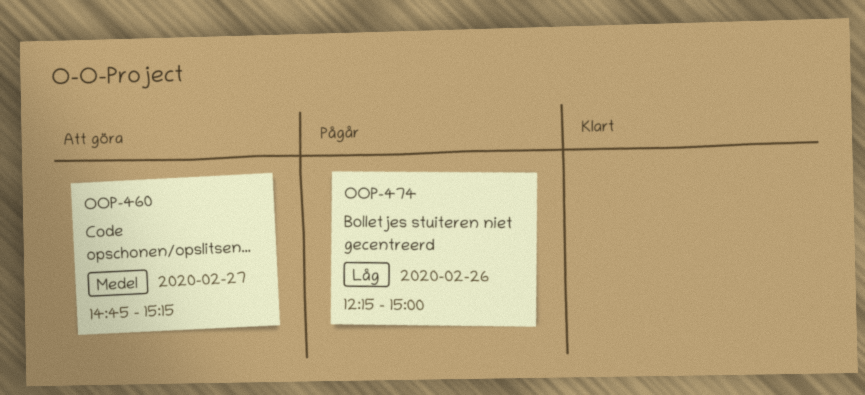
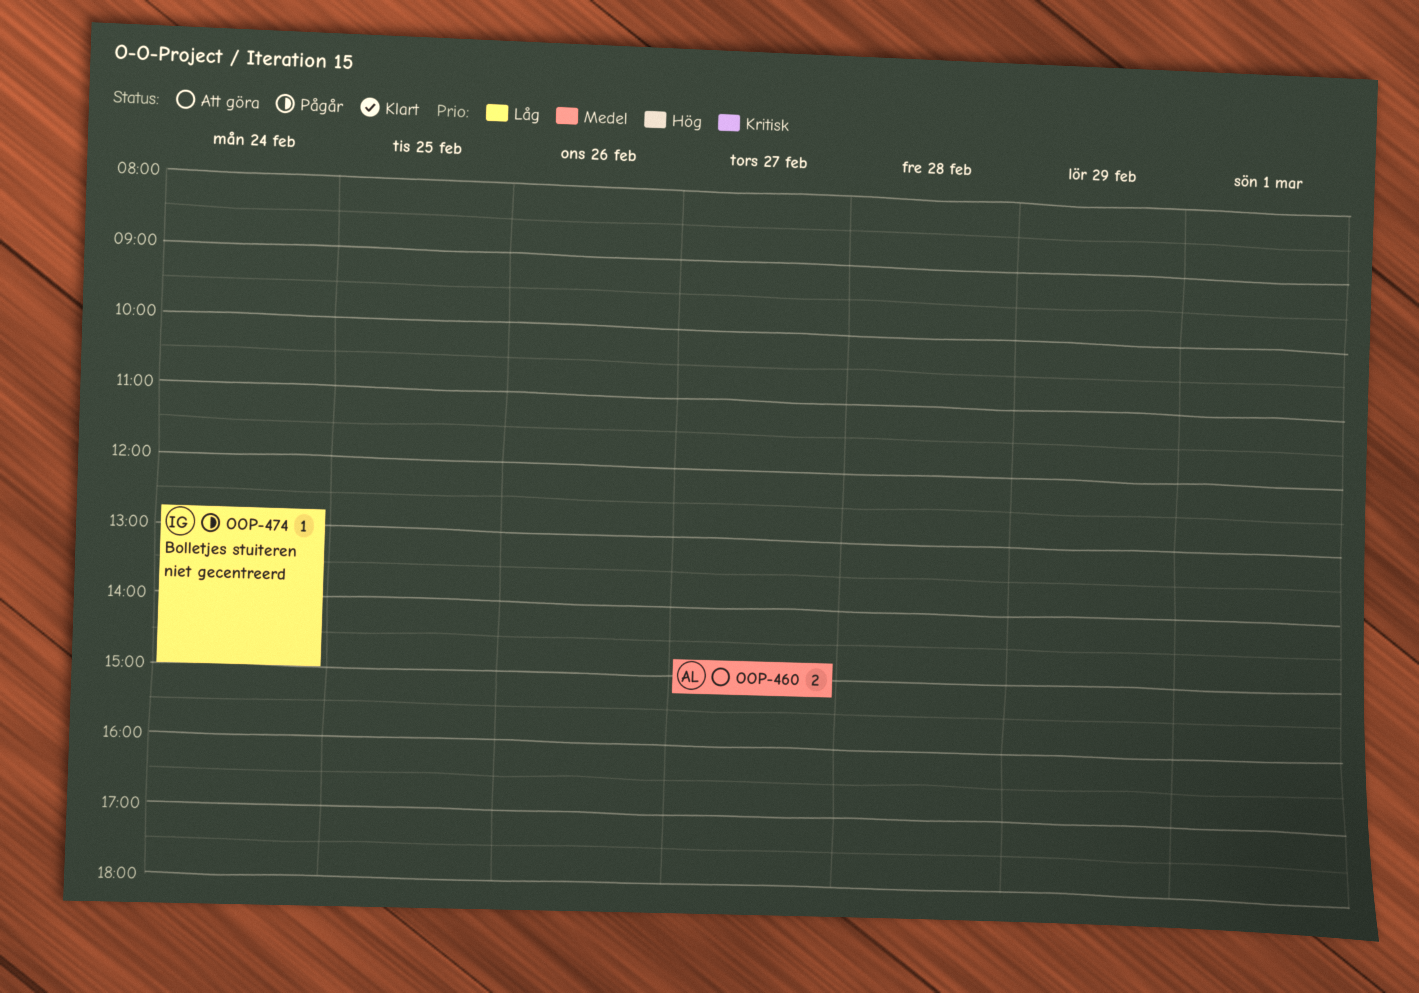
OOP-474, day: Feb 26 -> Feb 24
OOP-474, begins: 12:15 -> 12:45

